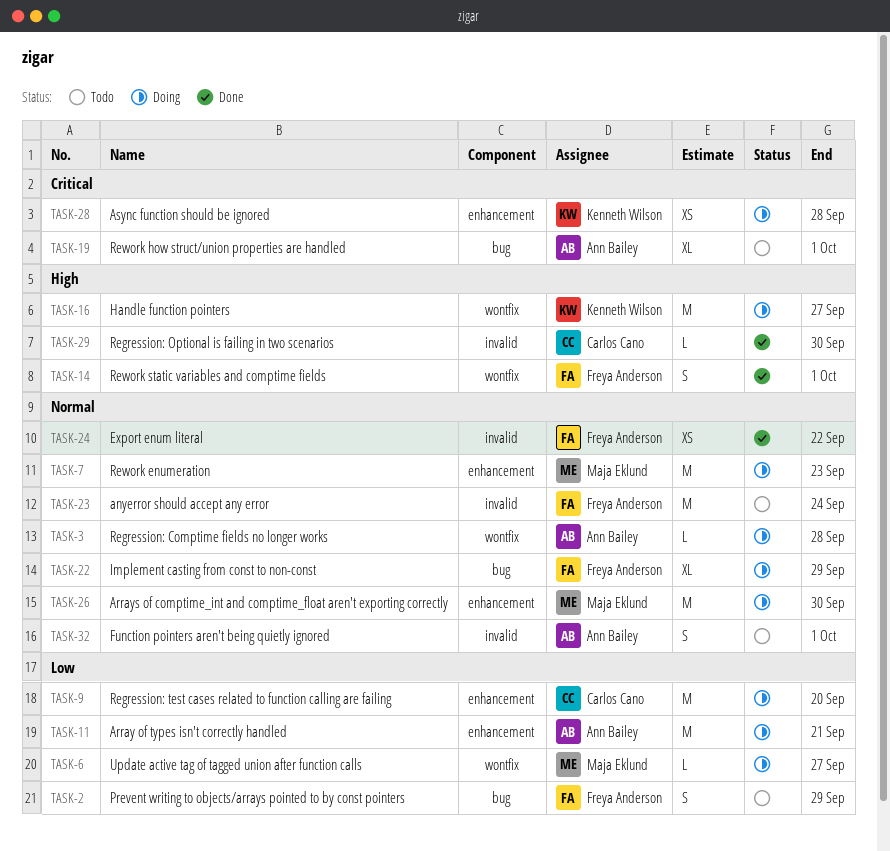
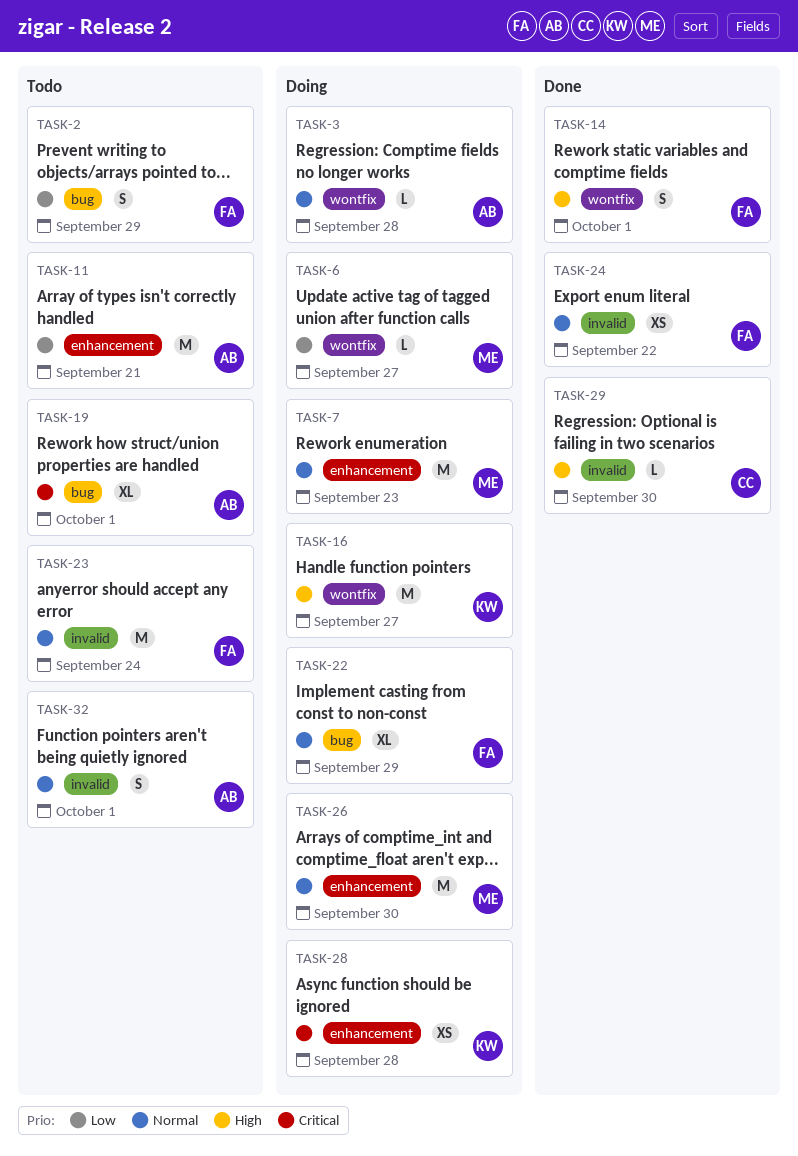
TASK-9: present -> none
TASK-11, status: Doing -> Todo

